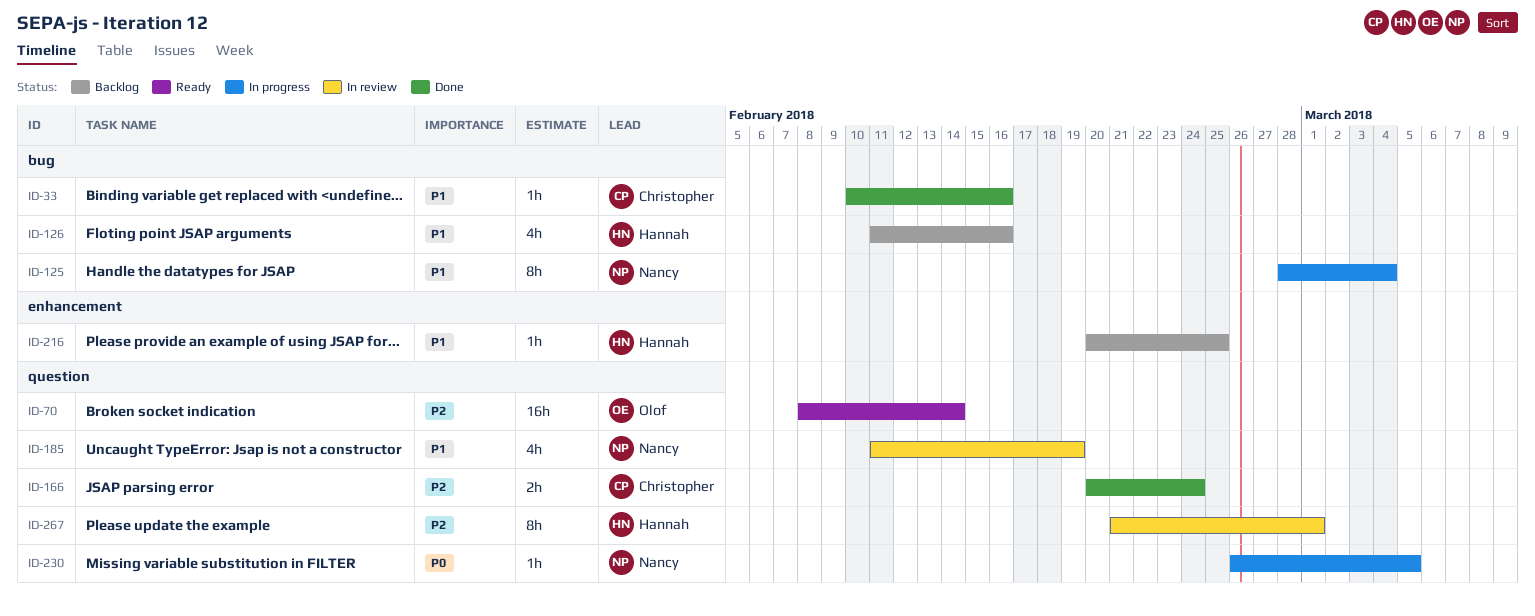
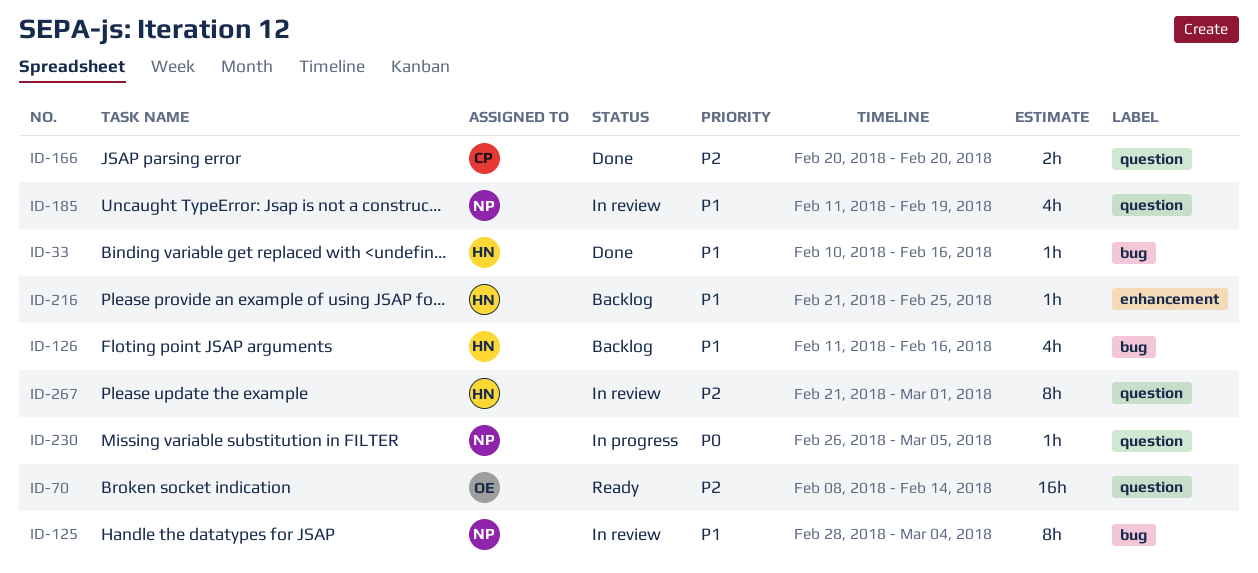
ID-33, owner: Christopher -> Hannah
ID-125, status: In progress -> In review
ID-166, due: Feb 24 -> Feb 20
ID-216, start: Feb 20 -> Feb 21

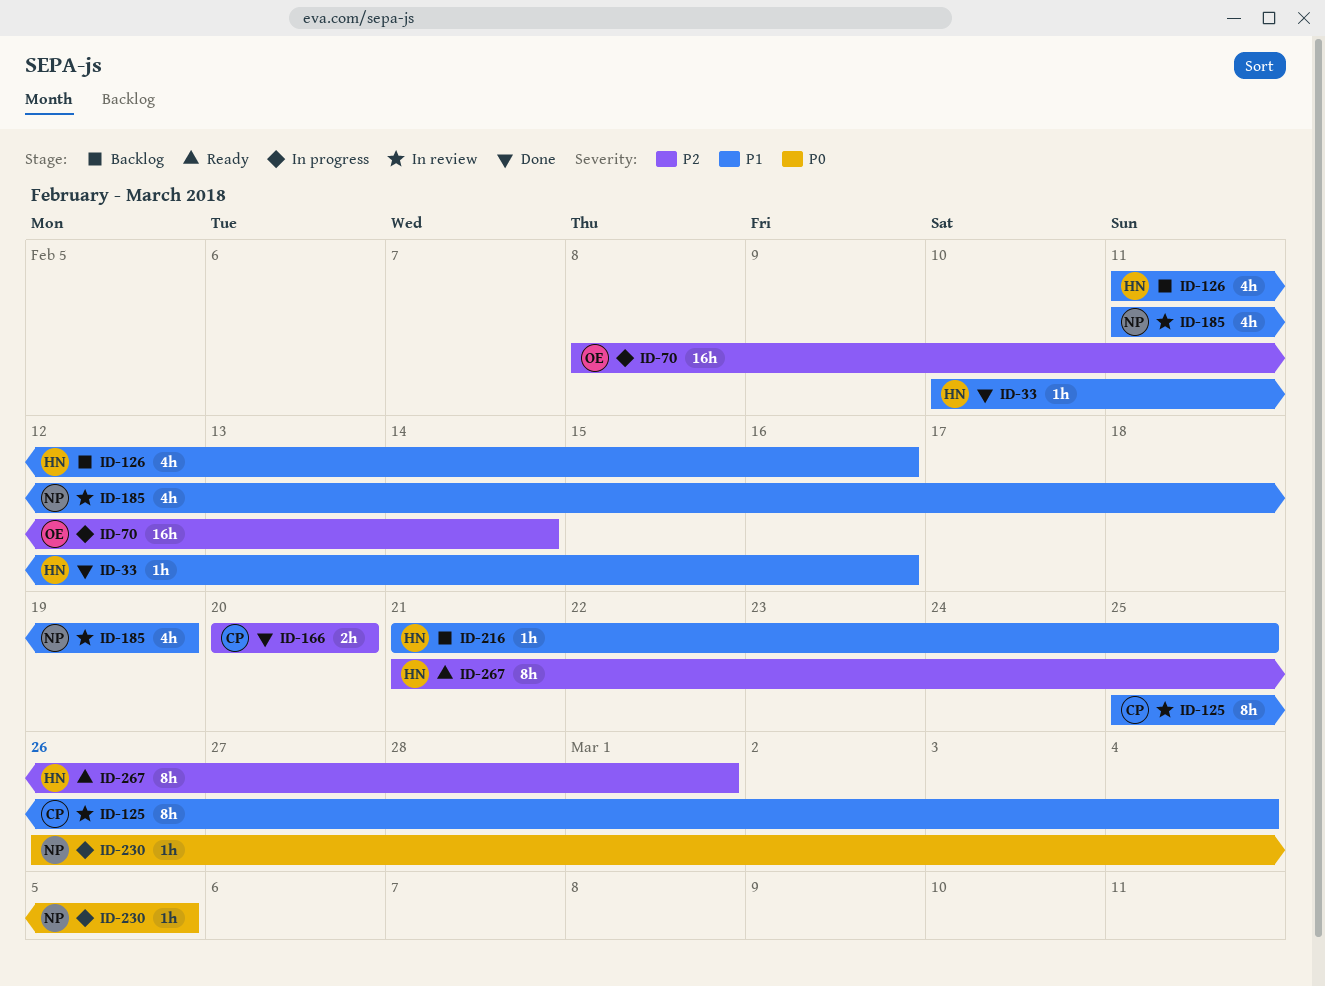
ID-70, status: Ready -> In progress
ID-125, owner: NP -> CP
ID-125, start: Feb 28 -> Feb 25
ID-267, status: In review -> Ready

